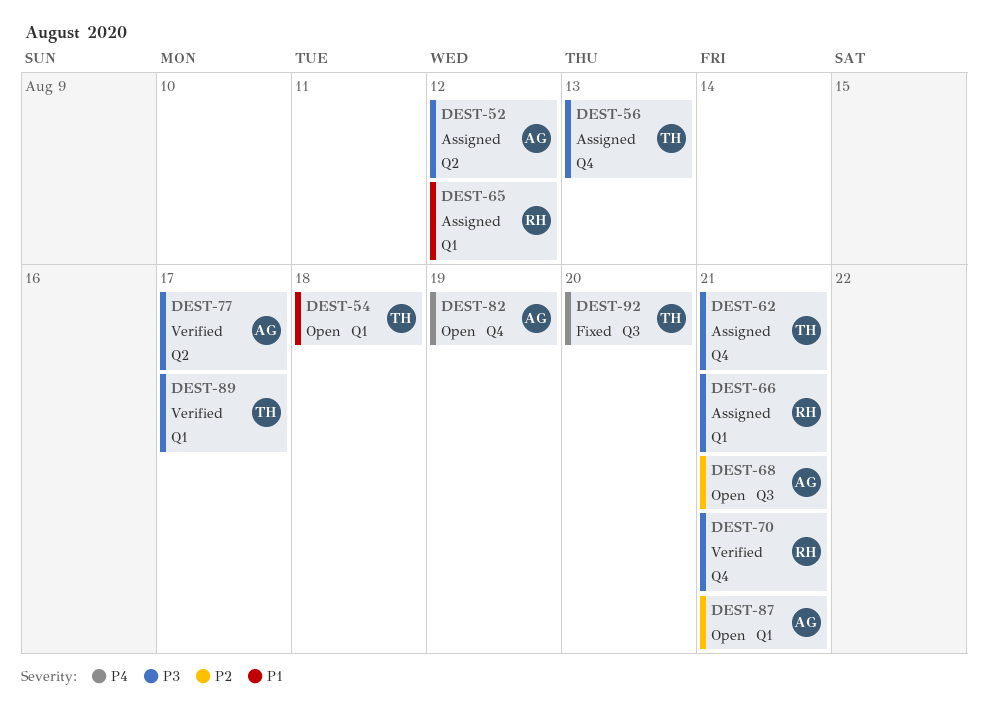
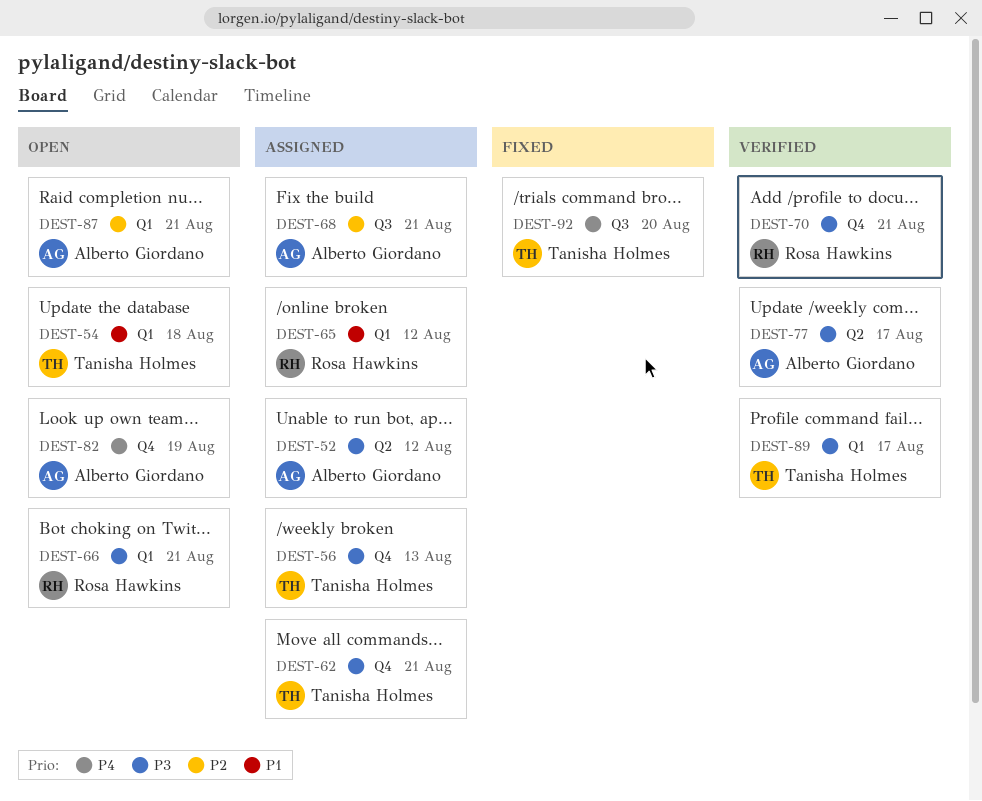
DEST-66, status: Assigned -> Open
DEST-68, status: Open -> Assigned

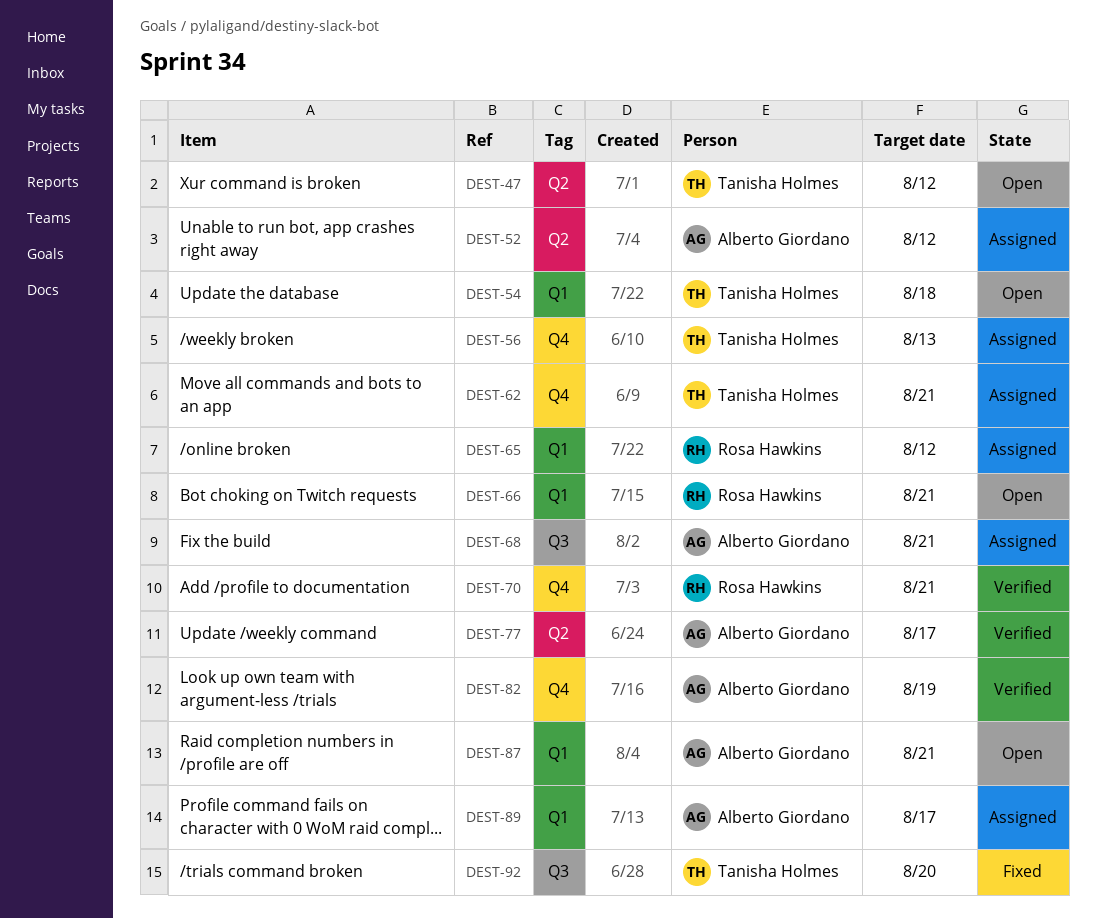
DEST-47: none -> present
DEST-82, status: Open -> Verified
DEST-89, status: Verified -> Assigned
DEST-89, owner: Tanisha Holmes -> Alberto Giordano

